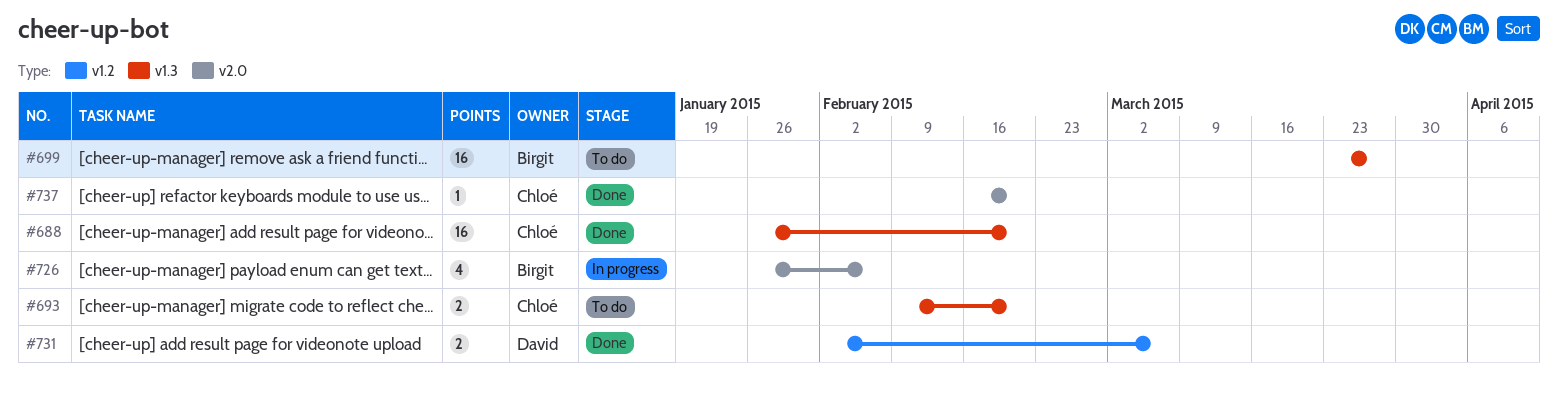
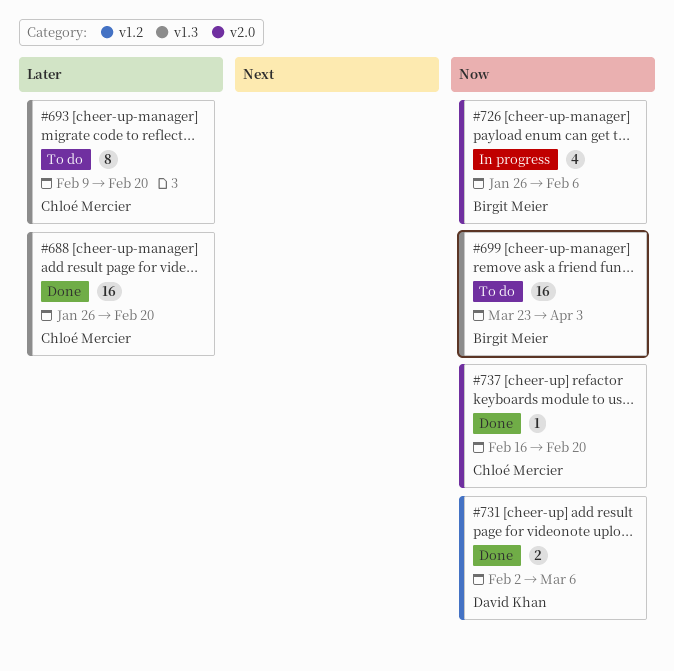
#693, estimate: 2 -> 8
#699, due: Mar 27 -> Apr 3

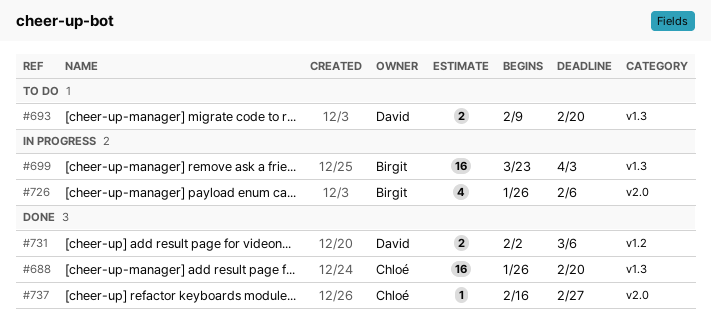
#693, owner: Chloé Mercier -> David Khan
#693, estimate: 8 -> 2
#699, status: To do -> In progress
#737, due: Feb 20 -> Feb 27

